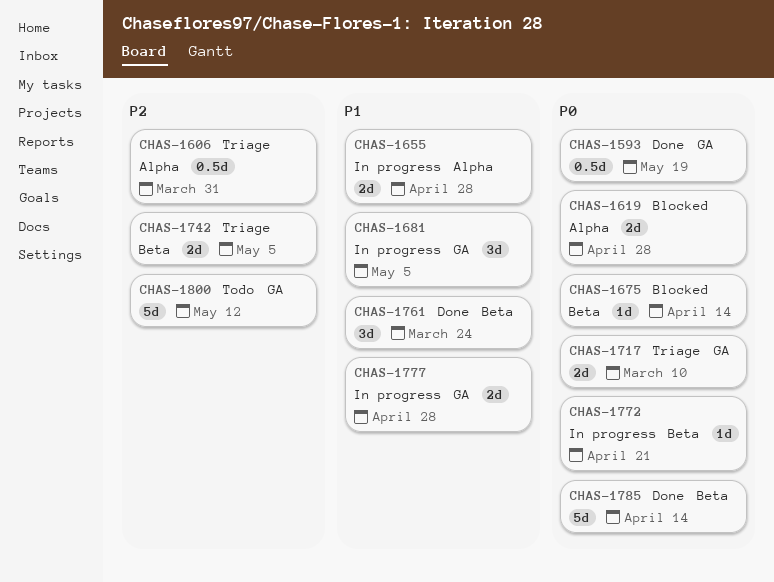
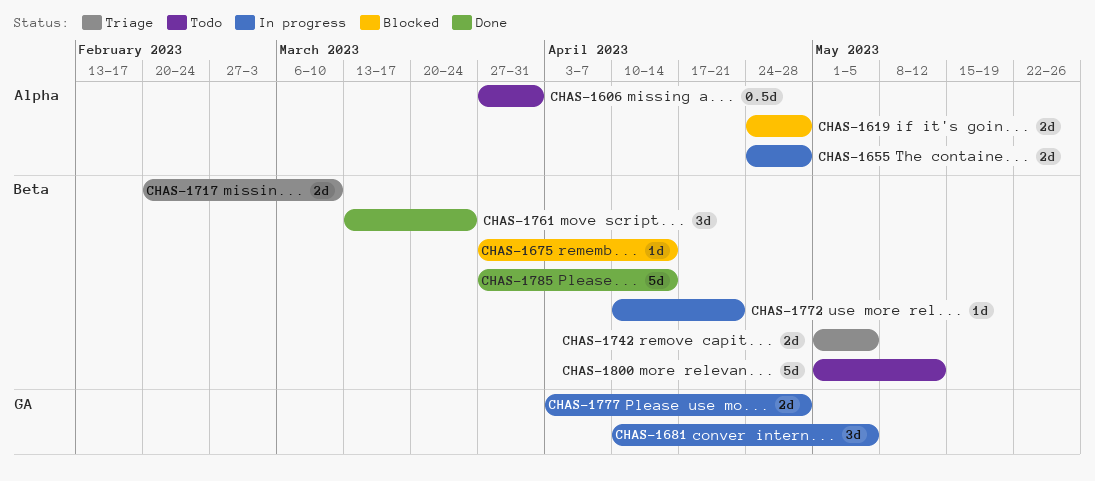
CHAS-1593: present -> none
CHAS-1606, status: Triage -> Todo
CHAS-1717, label: GA -> Beta
CHAS-1800, label: GA -> Beta

